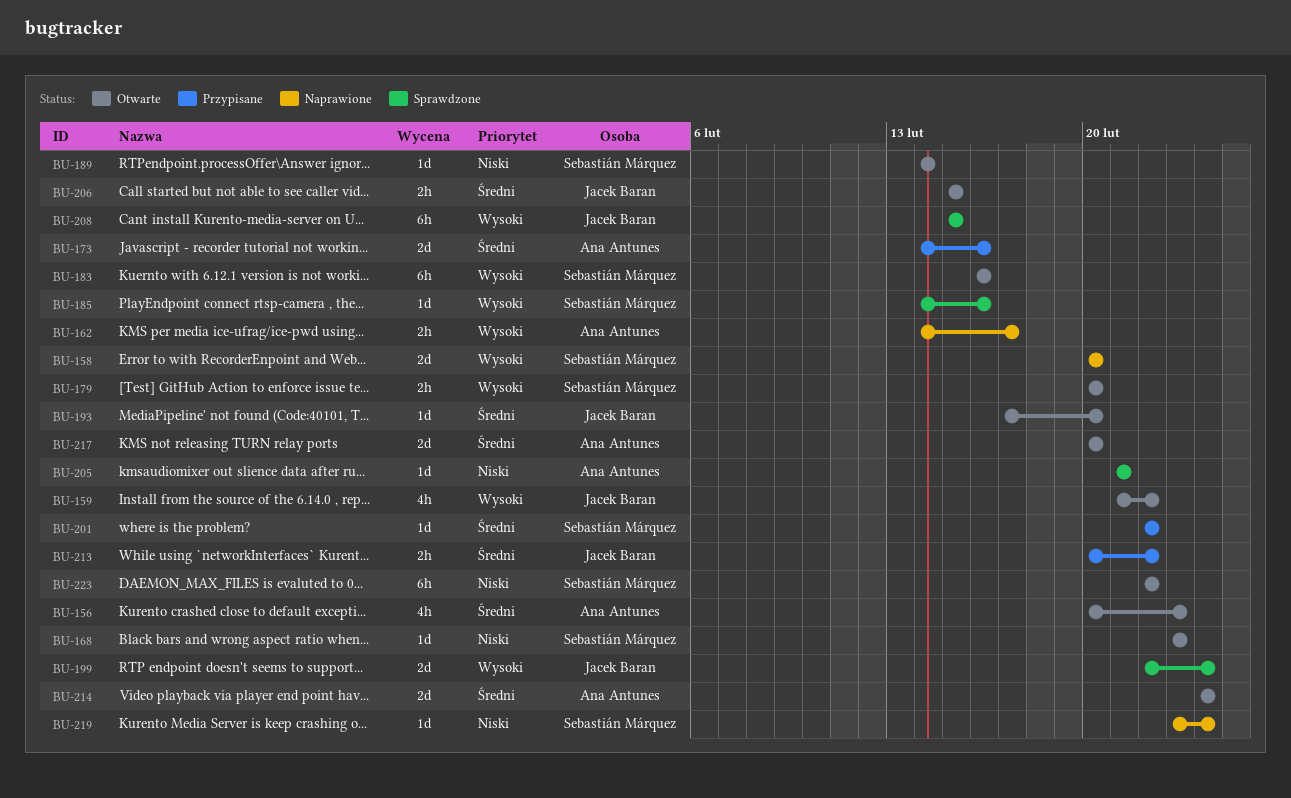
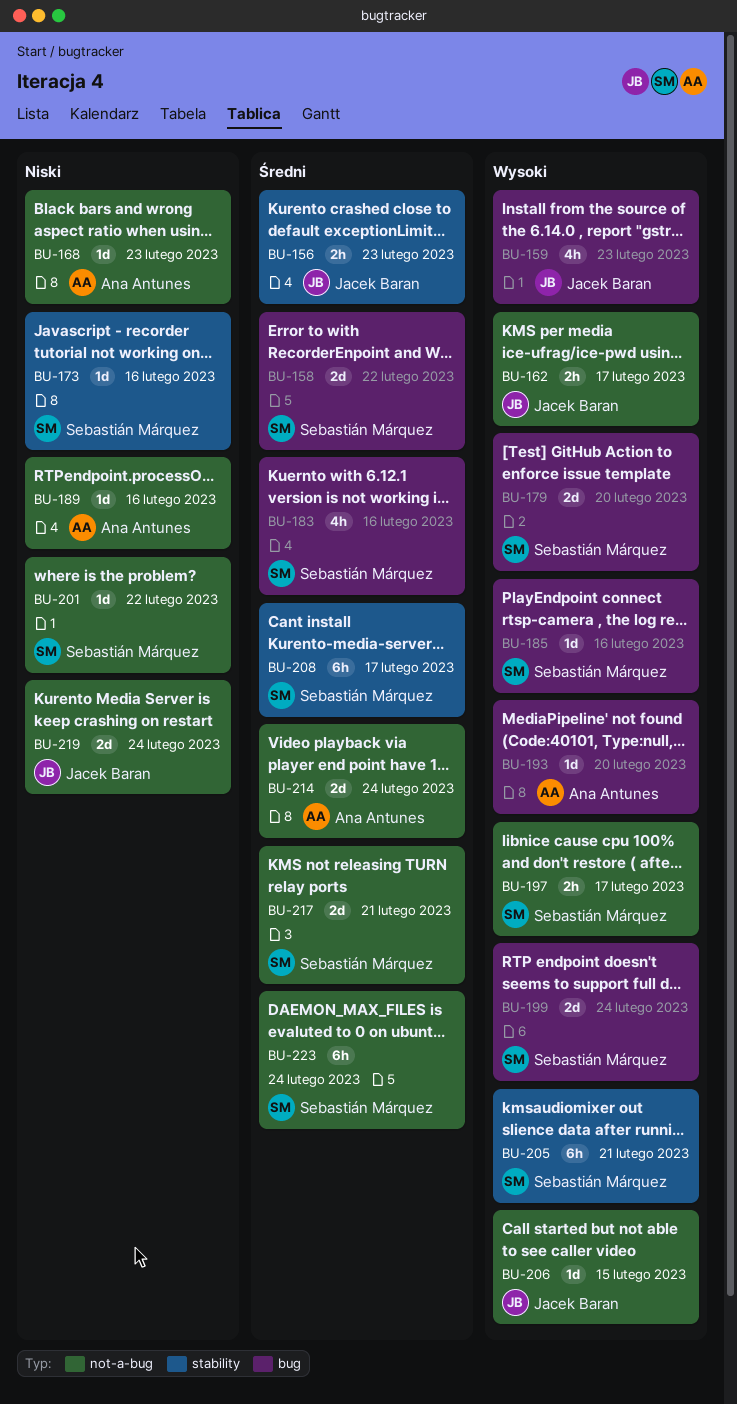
BU-156, owner: Ana Antunes -> Jacek Baran
BU-156, estimate: 4h -> 2h
BU-158, priority: Wysoki -> Średni
BU-158, due: Feb 20 -> Feb 22
BU-159, due: Feb 22 -> Feb 23
BU-162, owner: Ana Antunes -> Jacek Baran
BU-168, owner: Sebastián Márquez -> Ana Antunes
BU-173, owner: Ana Antunes -> Sebastián Márquez
BU-173, priority: Średni -> Niski
BU-173, estimate: 2d -> 1d
BU-179, estimate: 2h -> 2d
BU-183, priority: Wysoki -> Średni
BU-183, estimate: 6h -> 4h
BU-189, owner: Sebastián Márquez -> Ana Antunes
BU-189, due: Feb 14 -> Feb 16
BU-193, owner: Jacek Baran -> Ana Antunes
BU-193, priority: Średni -> Wysoki
BU-197: none -> present
BU-199, owner: Jacek Baran -> Sebastián Márquez
BU-201, priority: Średni -> Niski
BU-205, owner: Ana Antunes -> Sebastián Márquez
BU-205, priority: Niski -> Wysoki
BU-205, estimate: 1d -> 6h
BU-206, priority: Średni -> Wysoki
BU-206, estimate: 2h -> 1d
BU-208, owner: Jacek Baran -> Sebastián Márquez
BU-208, priority: Wysoki -> Średni
BU-208, due: Feb 15 -> Feb 17
BU-213: present -> none
BU-217, owner: Ana Antunes -> Sebastián Márquez
BU-217, due: Feb 20 -> Feb 21
BU-219, owner: Sebastián Márquez -> Jacek Baran
BU-219, estimate: 1d -> 2d
BU-223, priority: Niski -> Średni
BU-223, due: Feb 22 -> Feb 24

